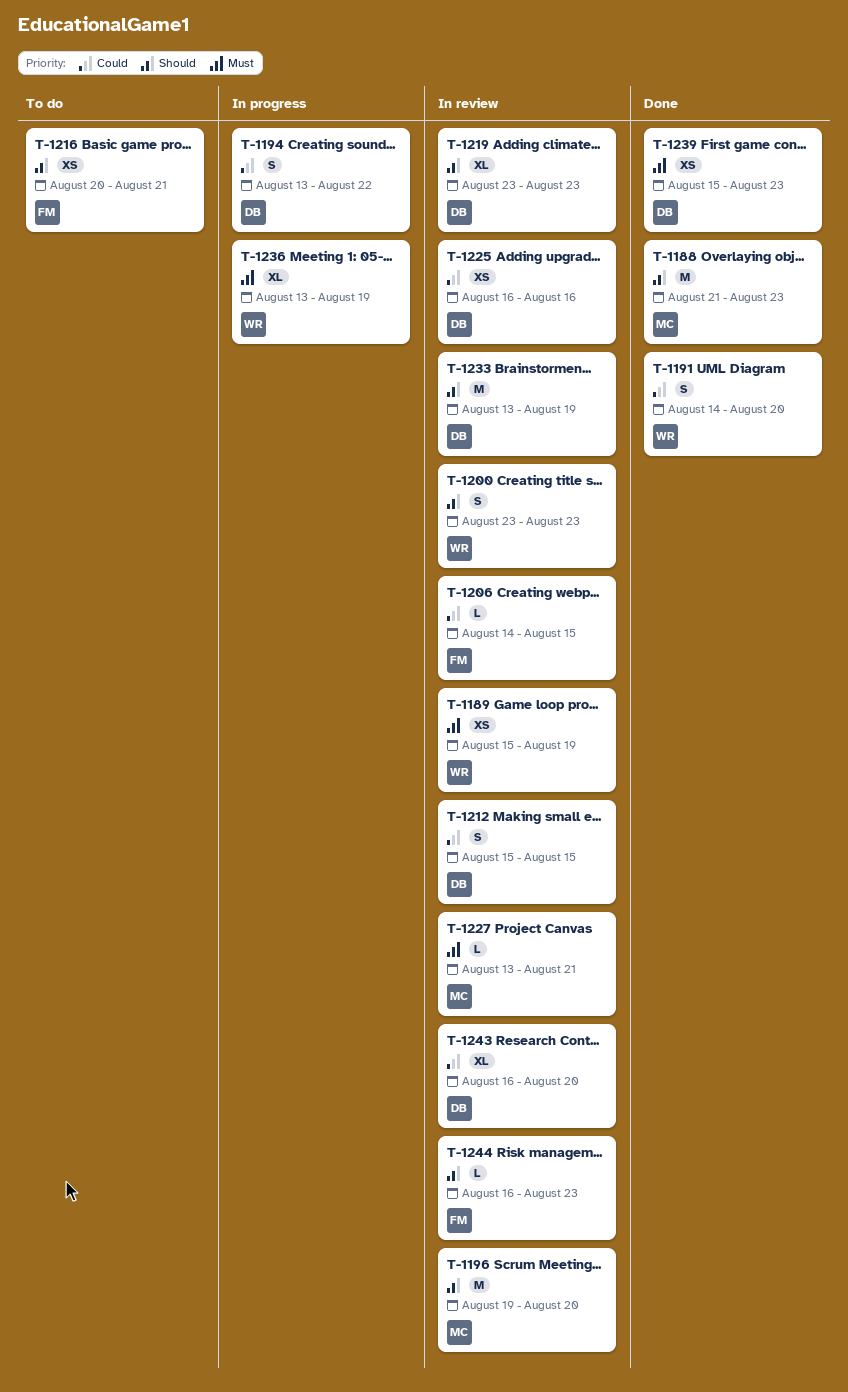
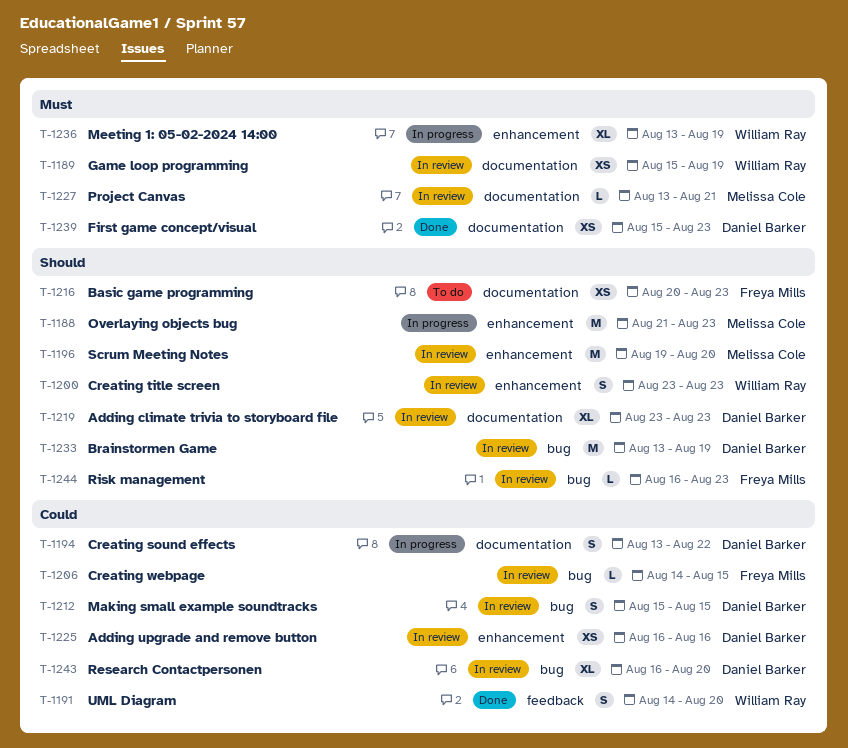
T-1188, status: Done -> In progress
T-1216, due: Aug 21 -> Aug 23

